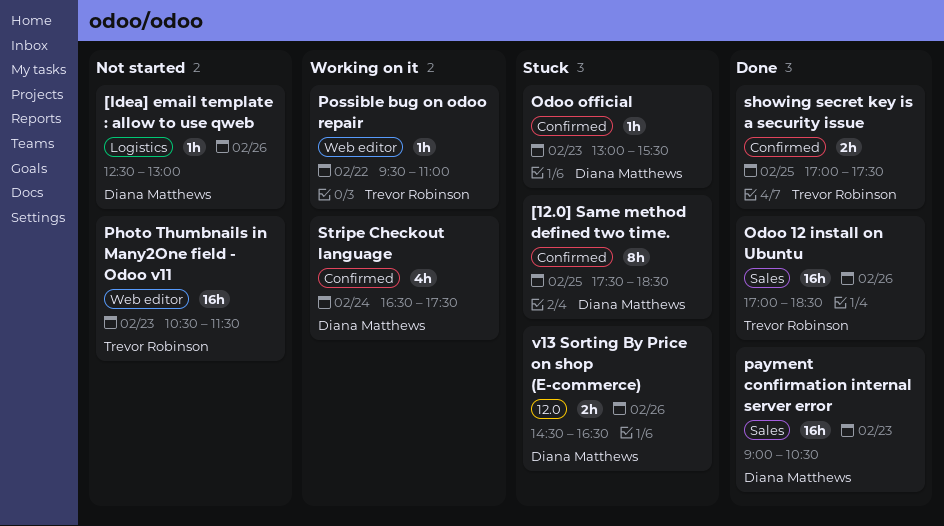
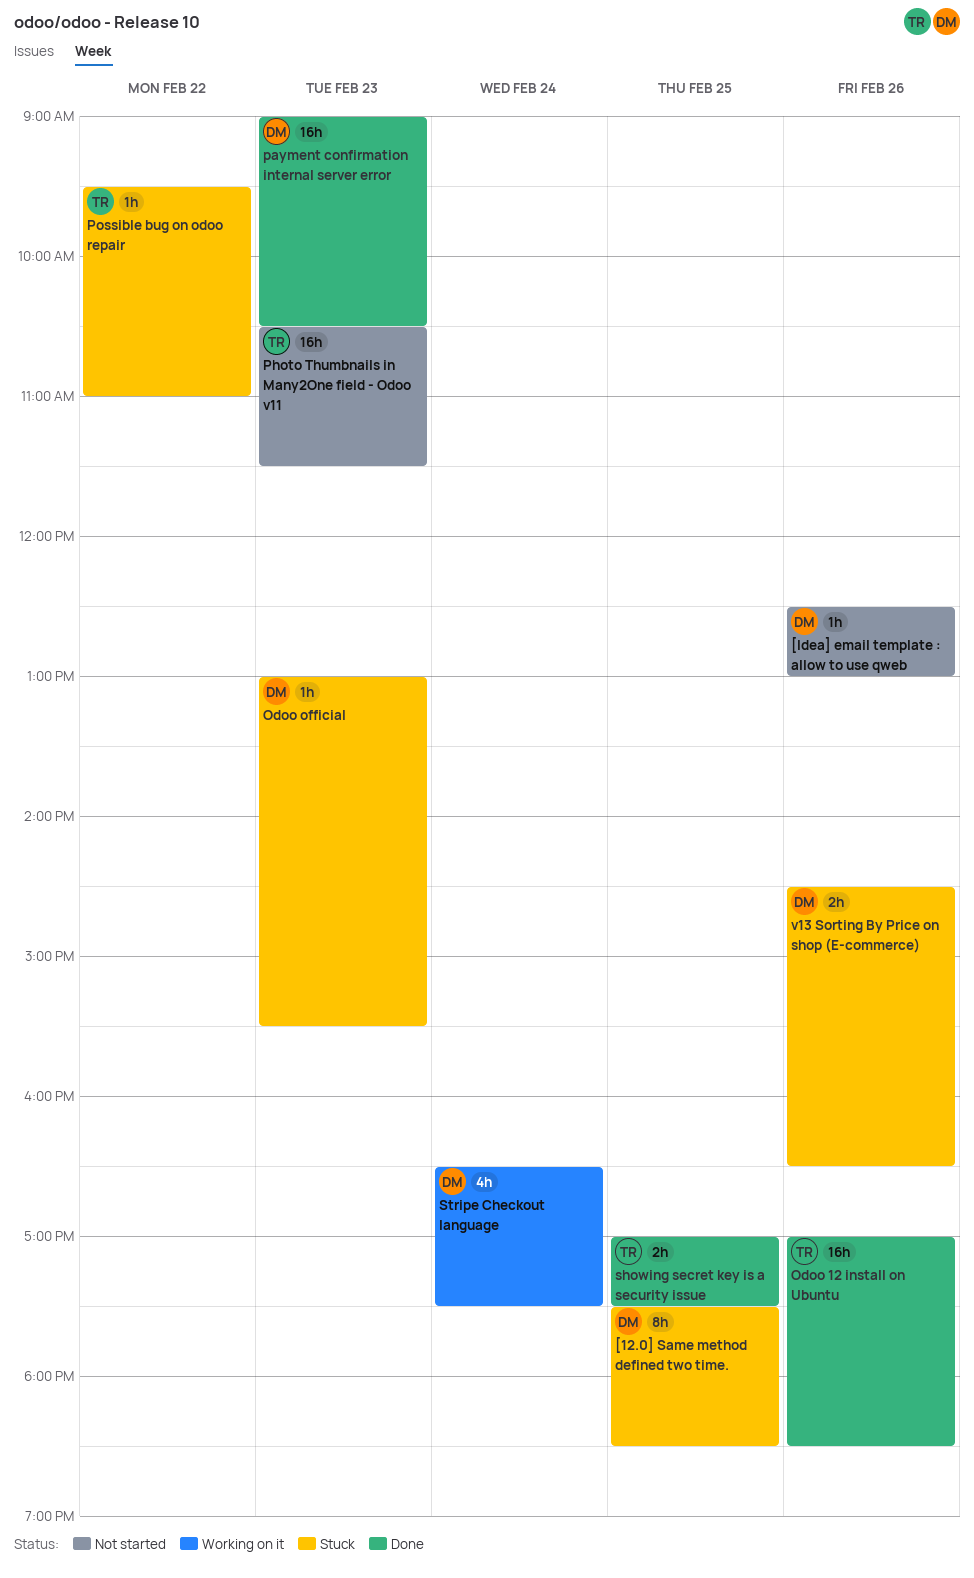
Possible bug on odoo repair, status: Working on it -> Stuck

